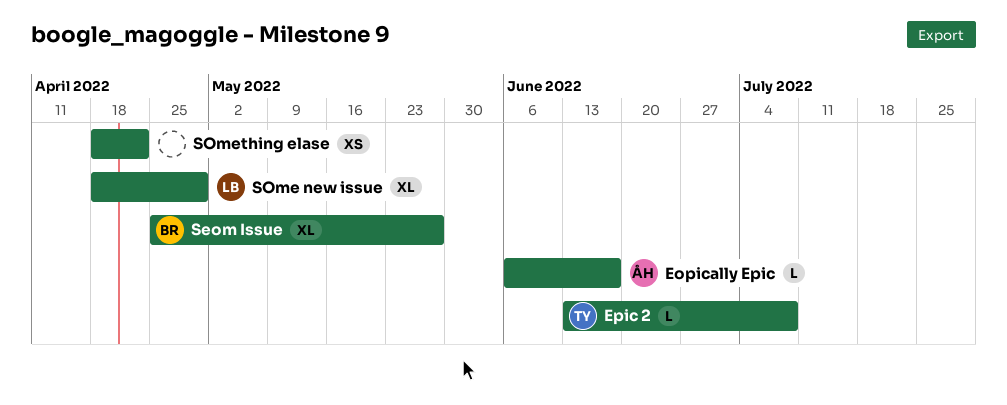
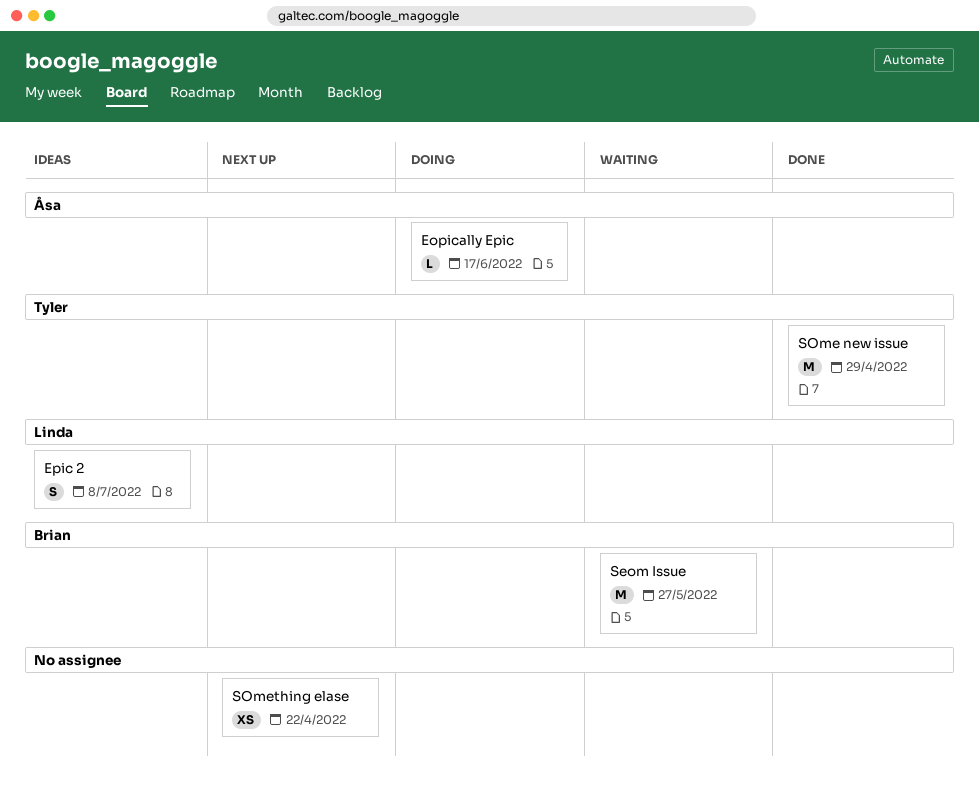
Epic 2, owner: Tyler -> Linda
Epic 2, estimate: L -> S
Seom Issue, estimate: XL -> M
SOme new issue, owner: Linda -> Tyler
SOme new issue, estimate: XL -> M

